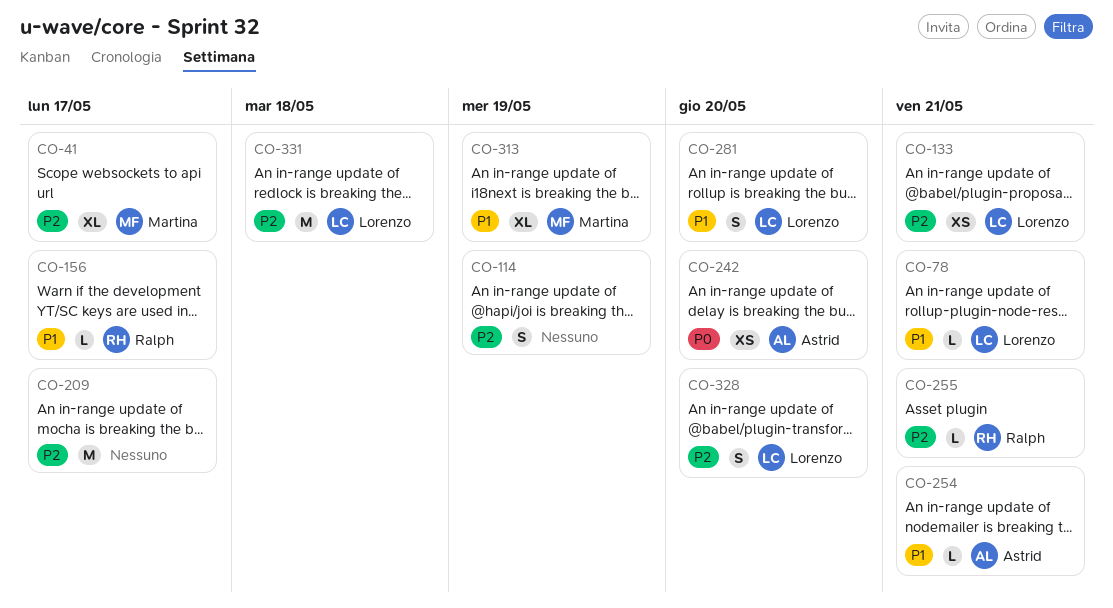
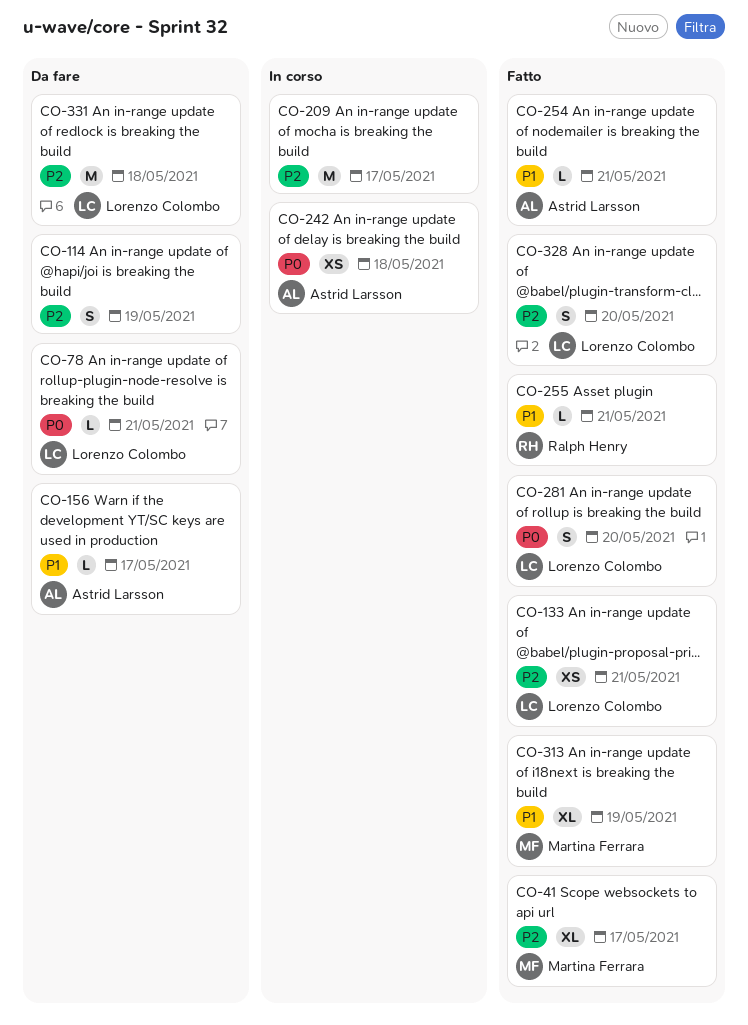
CO-78, priority: P1 -> P0
CO-156, owner: Ralph Henry -> Astrid Larsson
CO-242, due: May 20 -> May 18
CO-255, priority: P2 -> P1
CO-281, priority: P1 -> P0

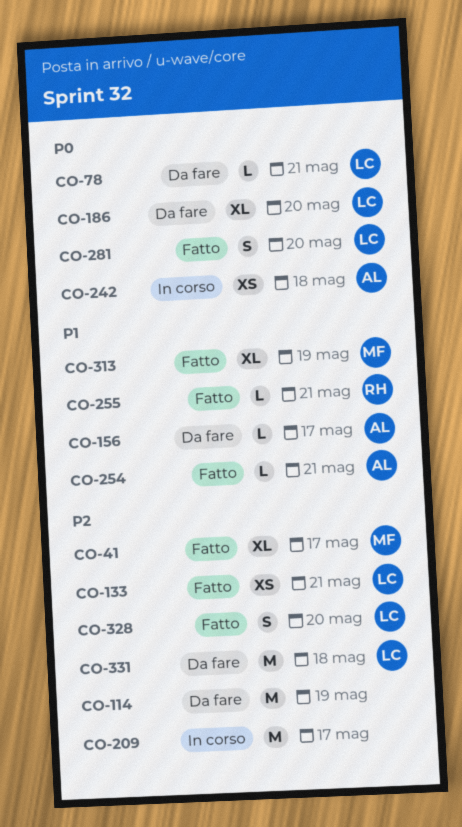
CO-114, estimate: S -> M
CO-186: none -> present

